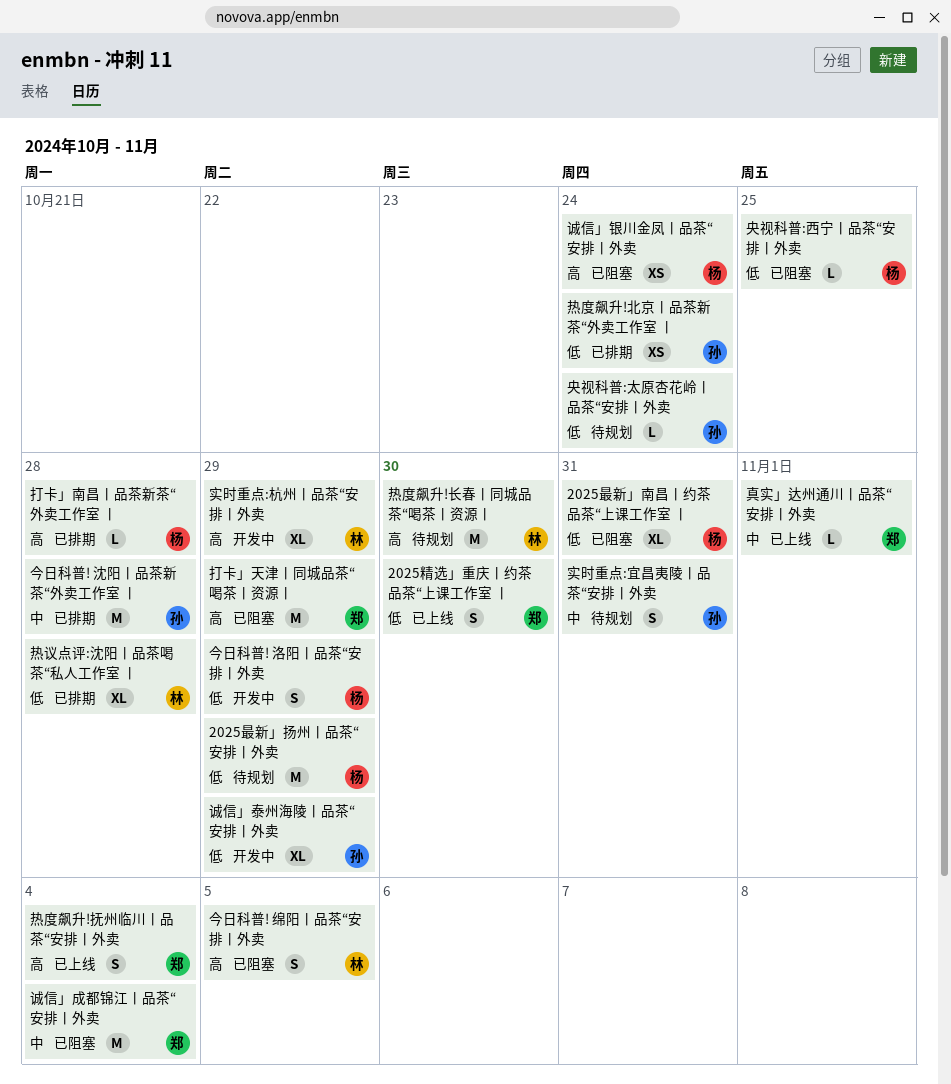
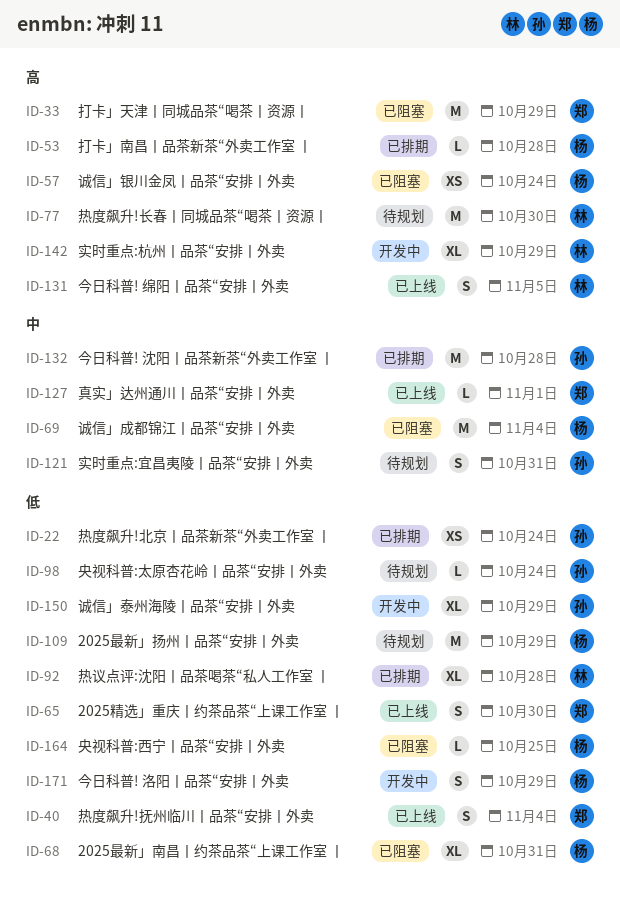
今日科普! 绵阳丨品茶“安排丨外卖, status: 已阻塞 -> 已上线
热度飙升!抚州临川丨品茶“安排丨外卖, priority: 高 -> 低
诚信」成都锦江丨品茶“安排丨外卖, owner: 郑 -> 杨

